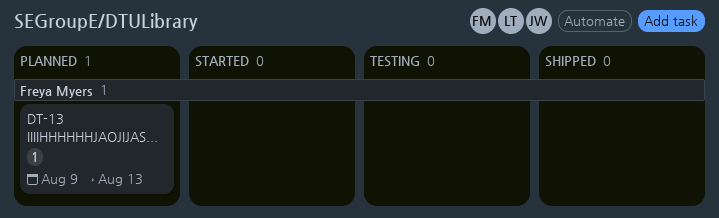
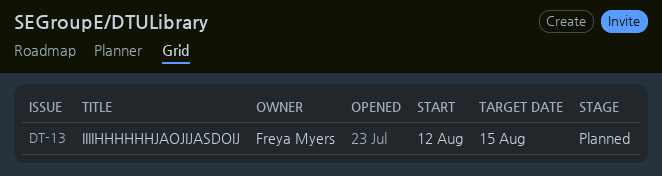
DT-13, start: Aug 9 -> Aug 12
DT-13, due: Aug 13 -> Aug 15

